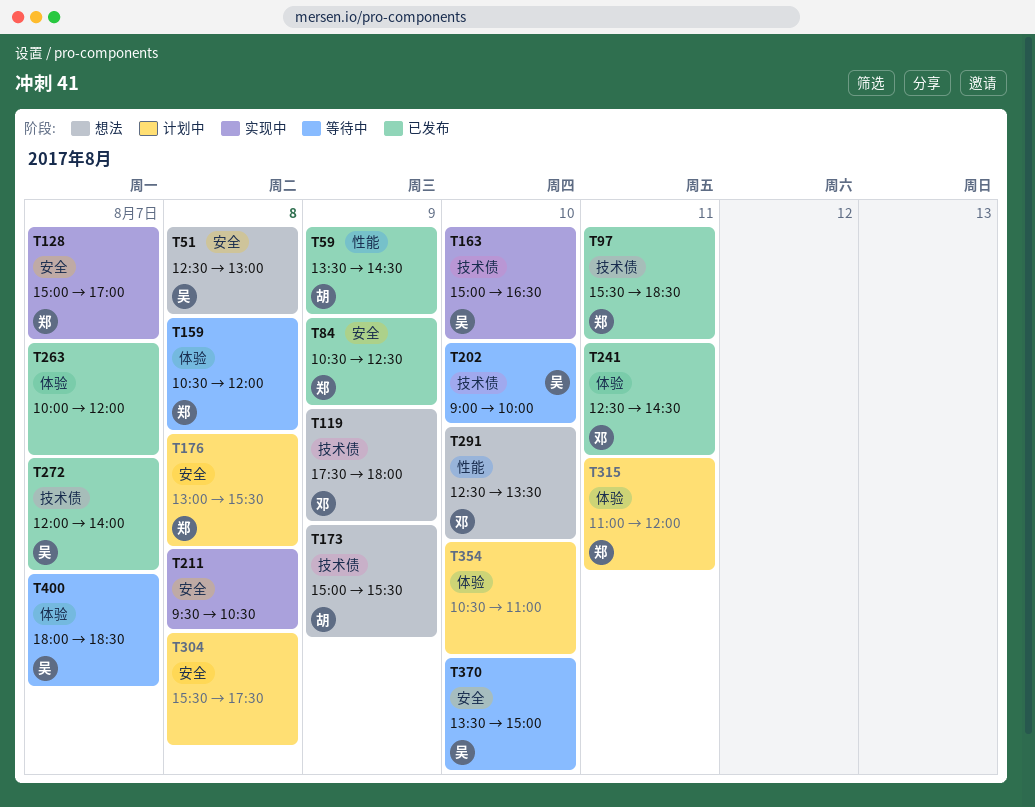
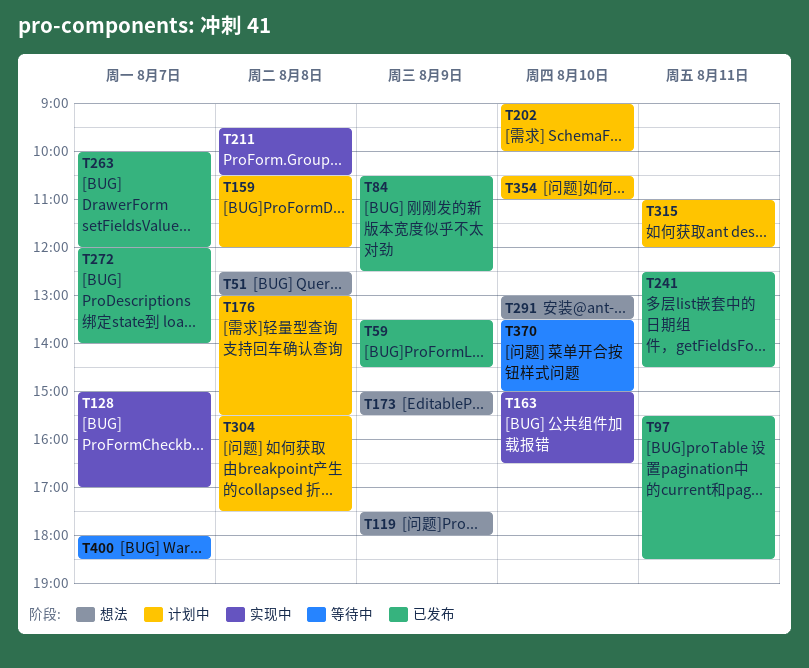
T159, status: 等待中 -> 计划中
T202, status: 等待中 -> 计划中
T291, begins: 12:30 -> 13:00

